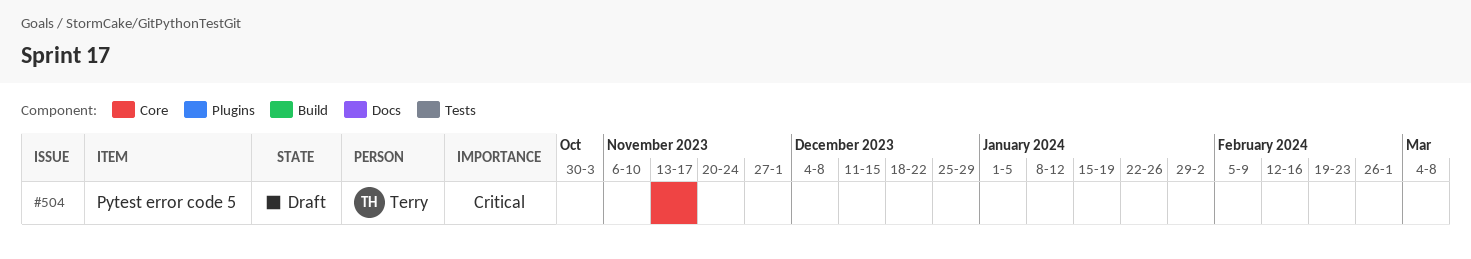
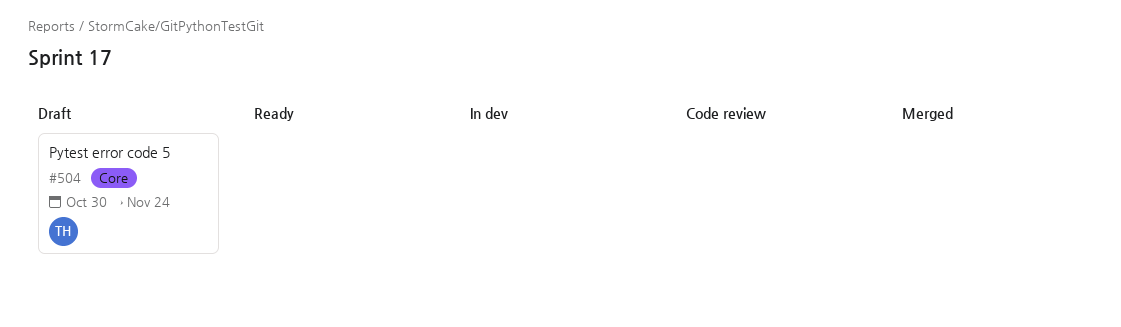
#504, start: Nov 13 -> Oct 30
#504, due: Nov 17 -> Nov 24

